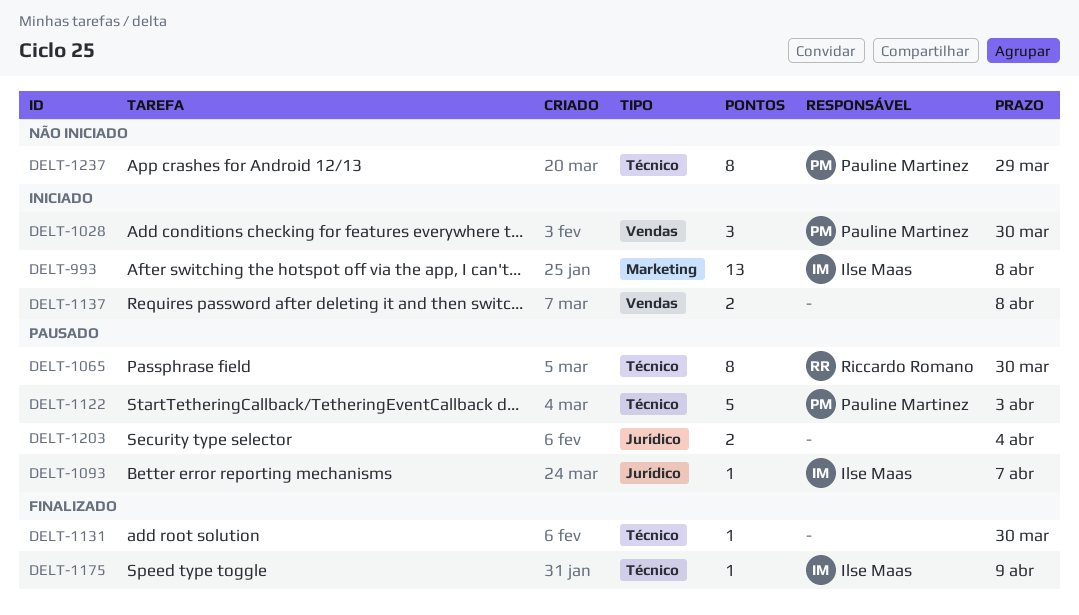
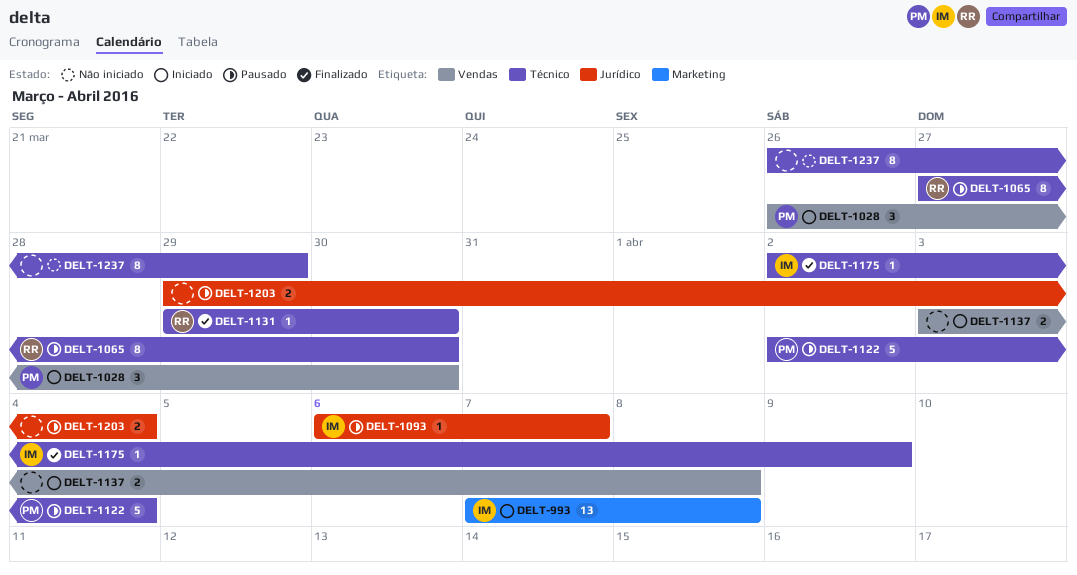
DELT-1122, due: Apr 3 -> Apr 4
DELT-1131, owner: none -> Riccardo Romano
DELT-1237, owner: Pauline Martinez -> none

